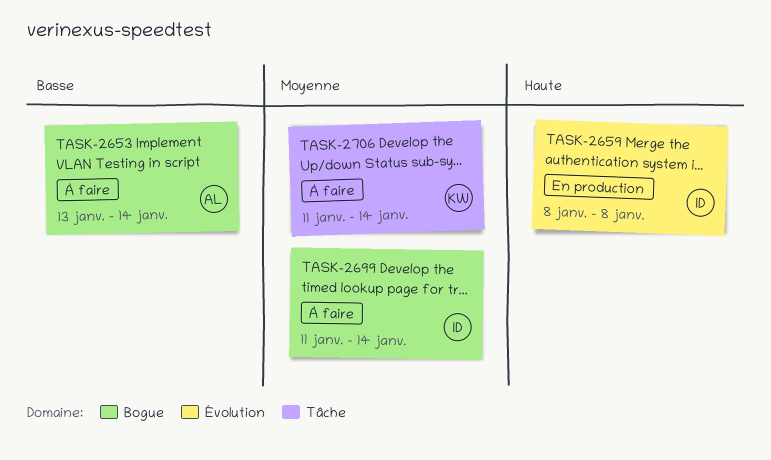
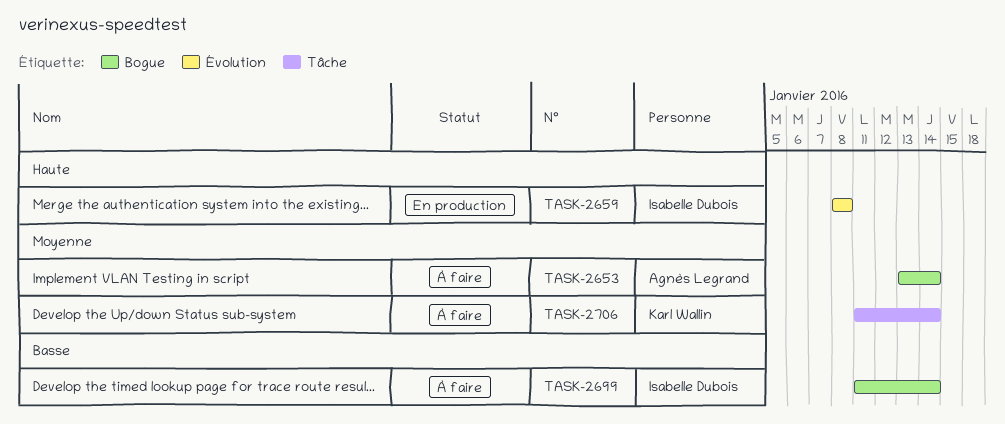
TASK-2653, priority: Basse -> Moyenne
TASK-2699, priority: Moyenne -> Basse

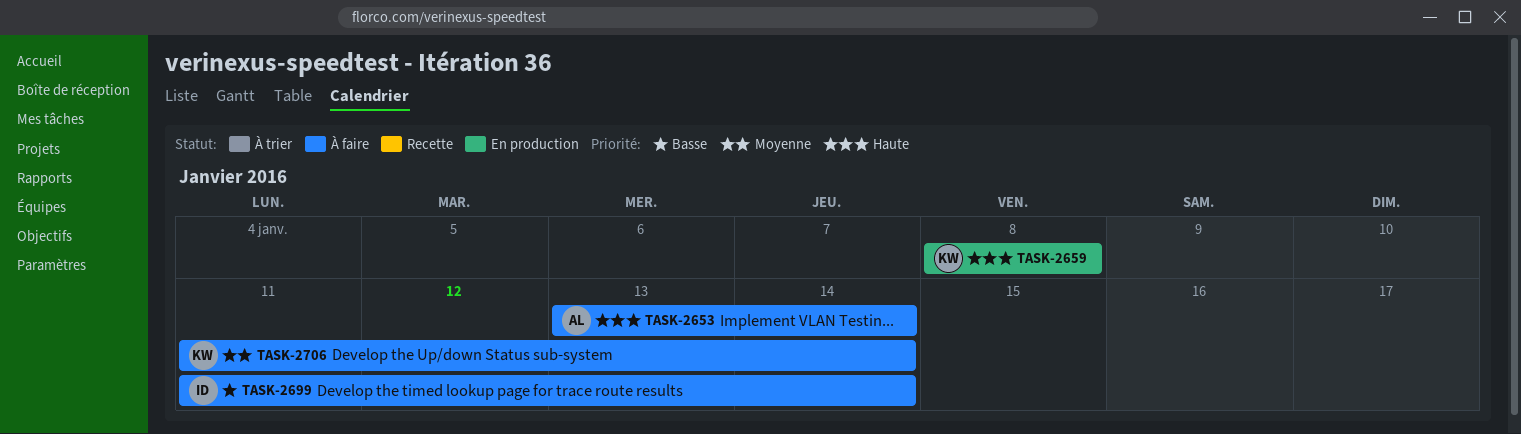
TASK-2653, priority: Moyenne -> Haute
TASK-2659, owner: Isabelle Dubois -> Karl Wallin

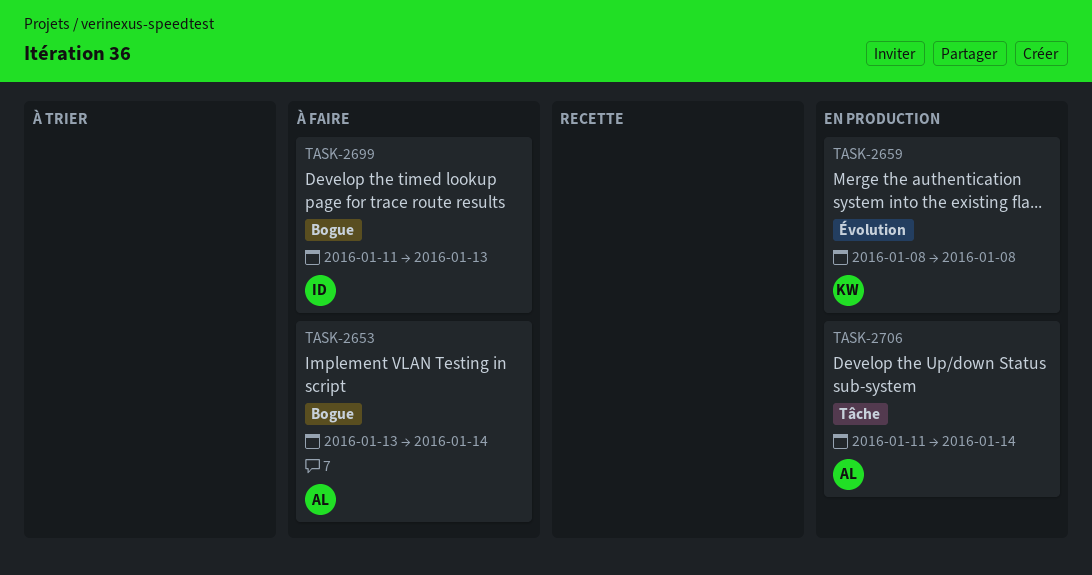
TASK-2699, due: Jan 14 -> Jan 13
TASK-2706, status: À faire -> En production
TASK-2706, owner: KW -> AL

